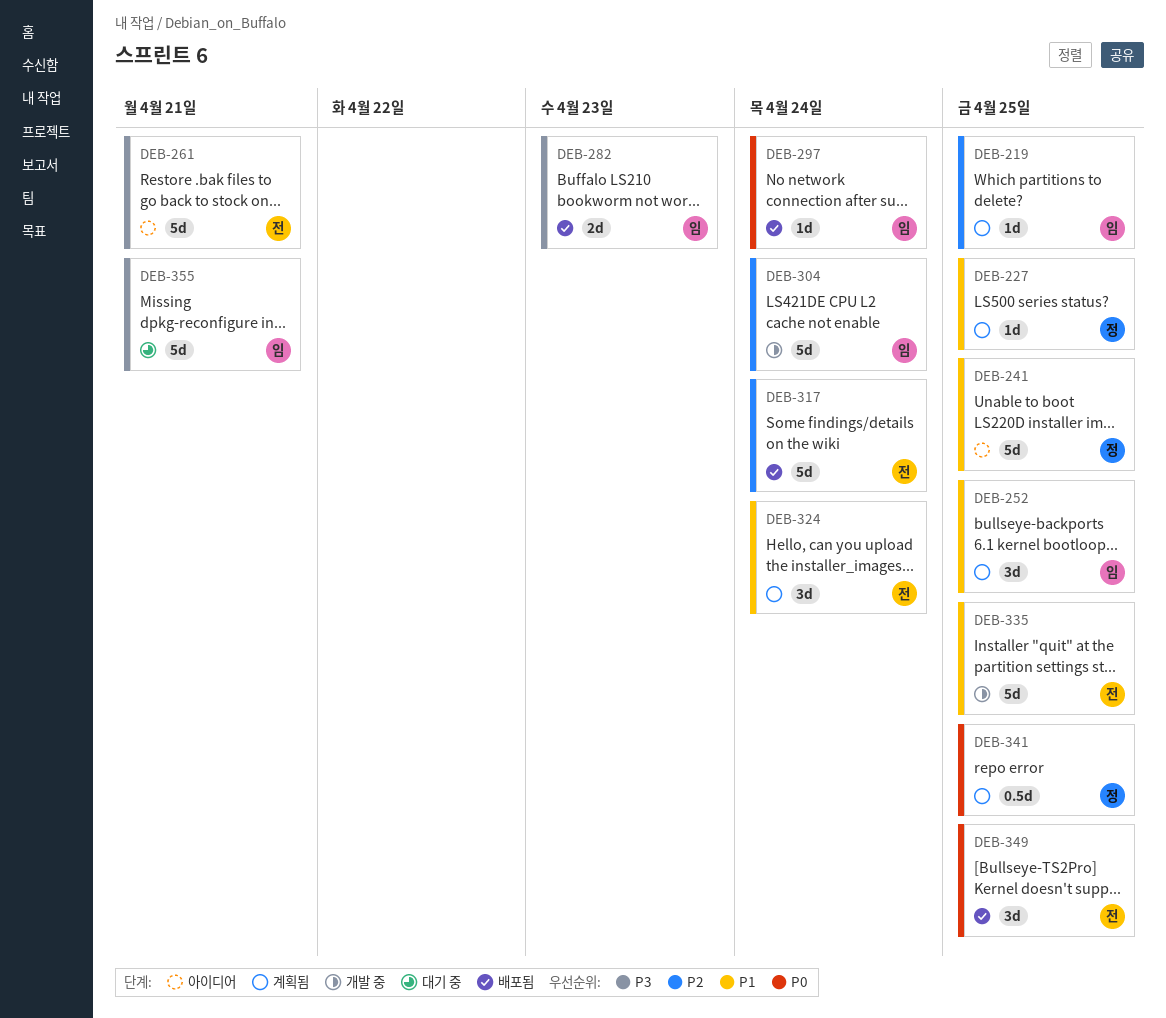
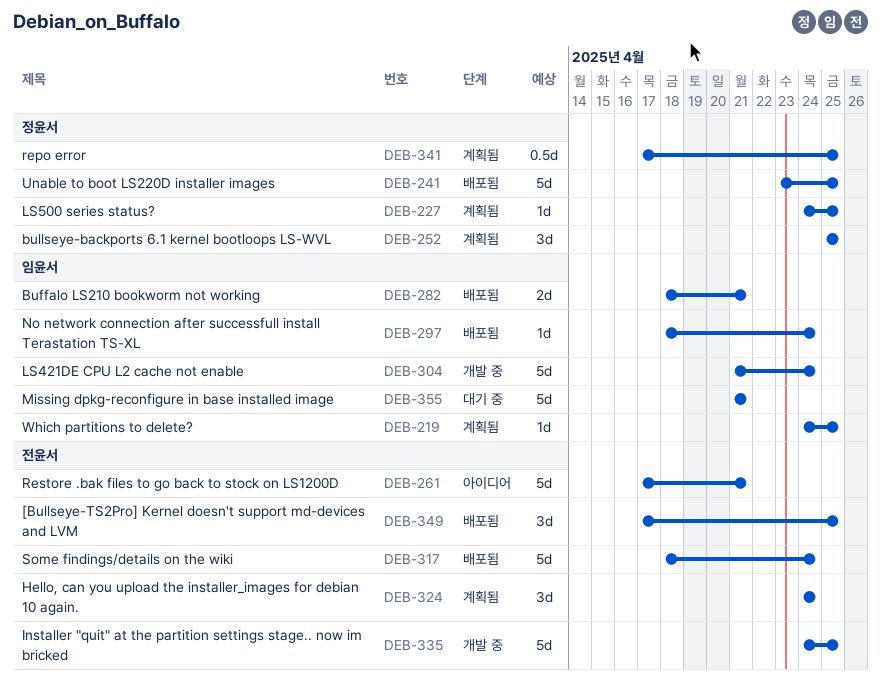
DEB-241, status: 아이디어 -> 배포됨
DEB-252, owner: 임윤서 -> 정윤서
DEB-282, due: Apr 23 -> Apr 21

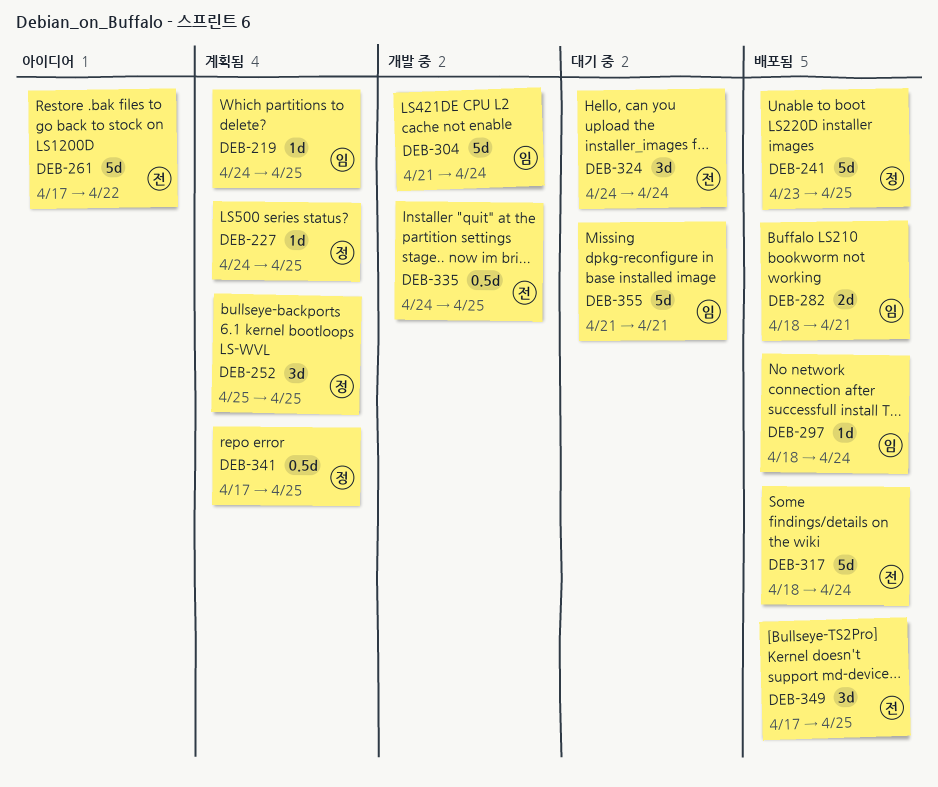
DEB-261, due: Apr 21 -> Apr 22
DEB-324, status: 계획됨 -> 대기 중
DEB-335, estimate: 5d -> 0.5d

